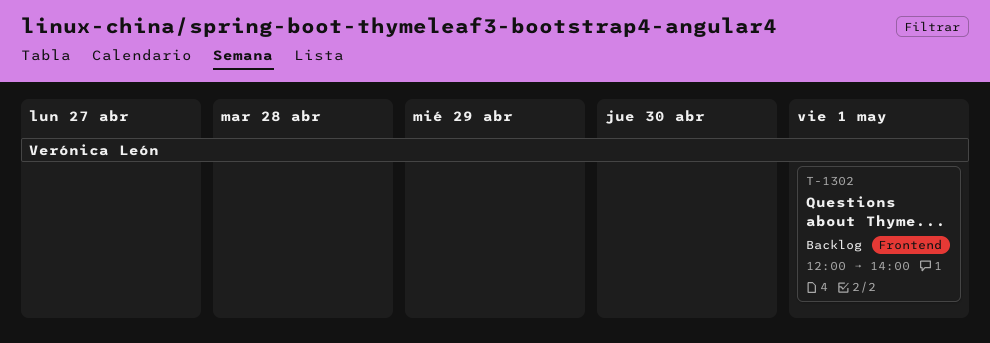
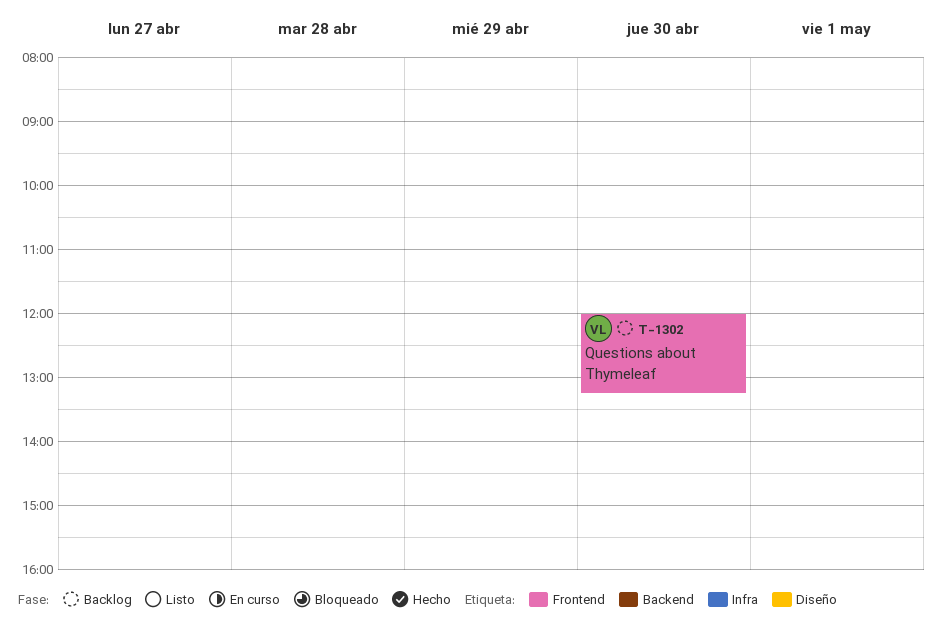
T-1302, day: May 1 -> Apr 30
T-1302, ends: 14:00 -> 13:15

